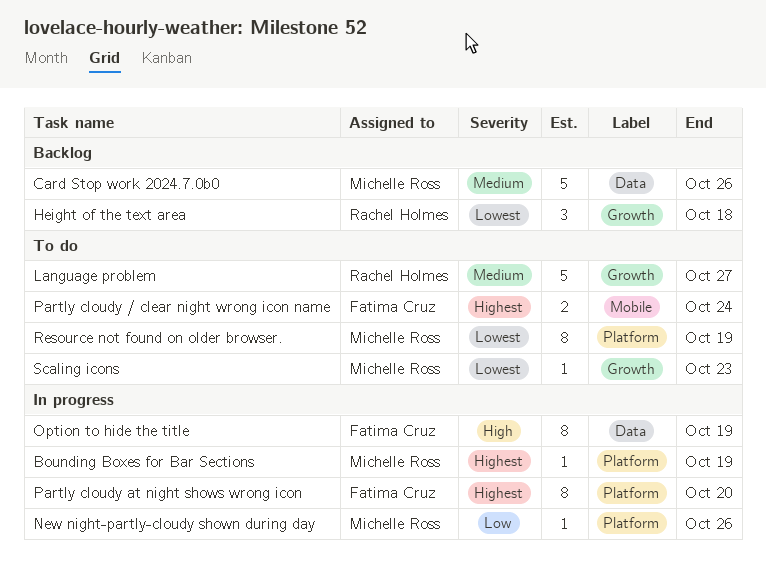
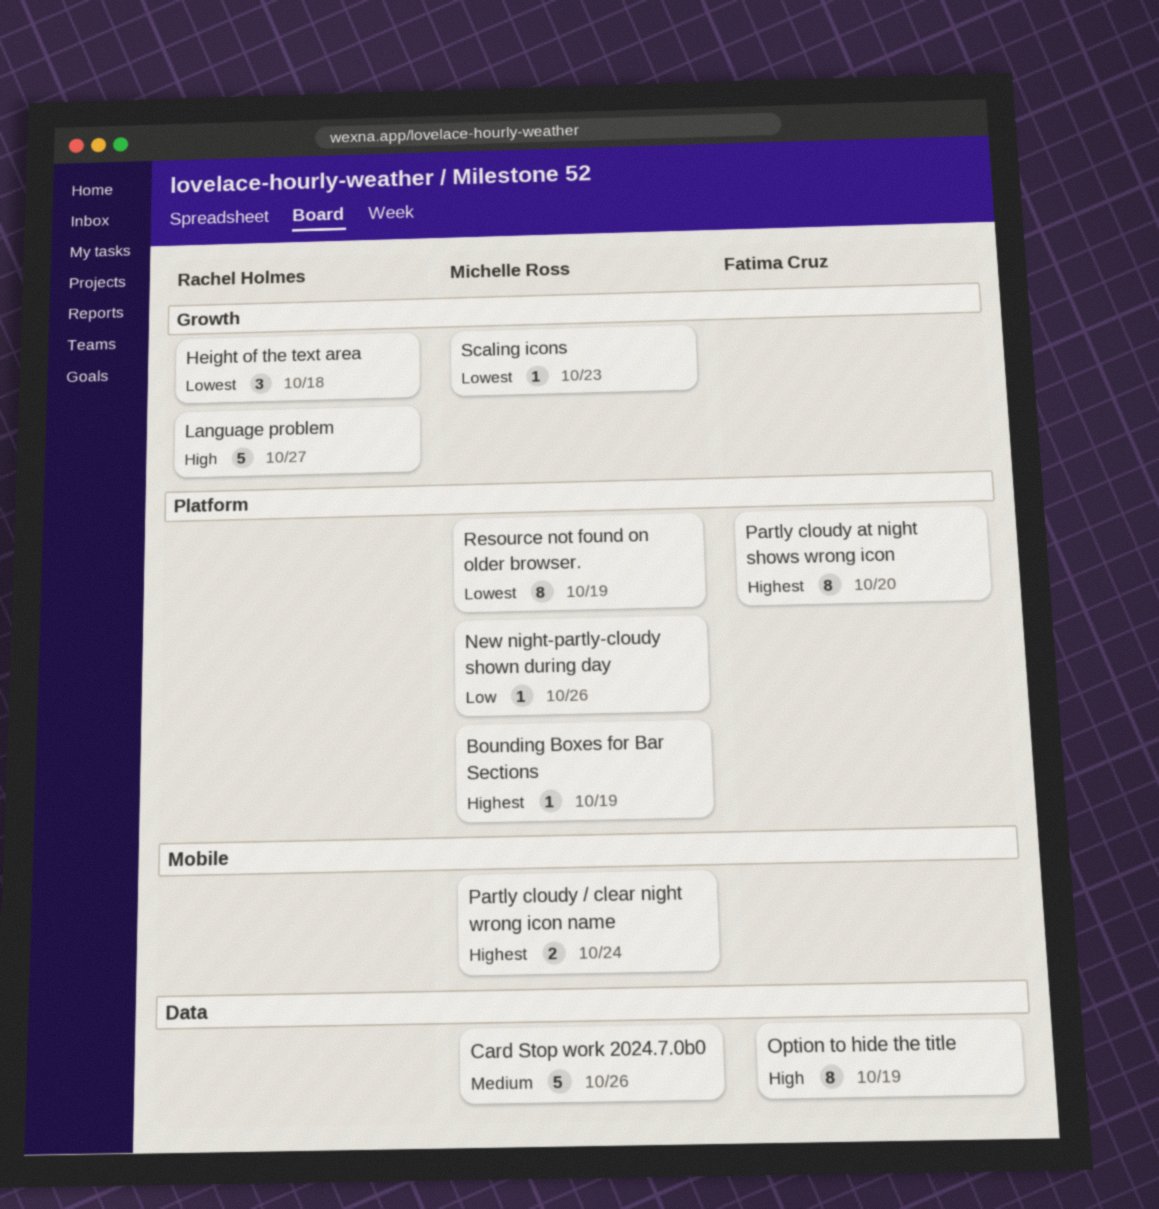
Language problem, priority: Medium -> High
Partly cloudy / clear night wrong icon name, owner: Fatima Cruz -> Michelle Ross

